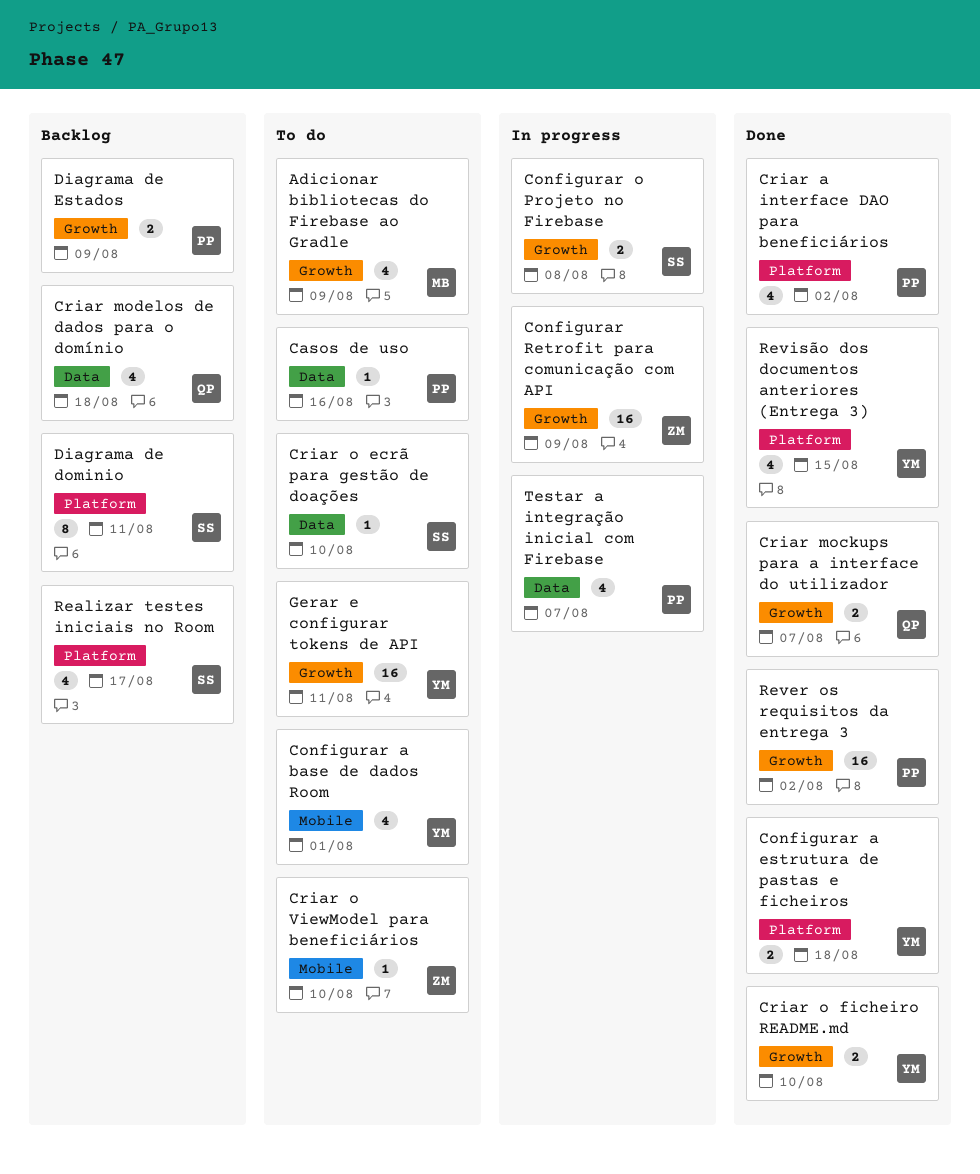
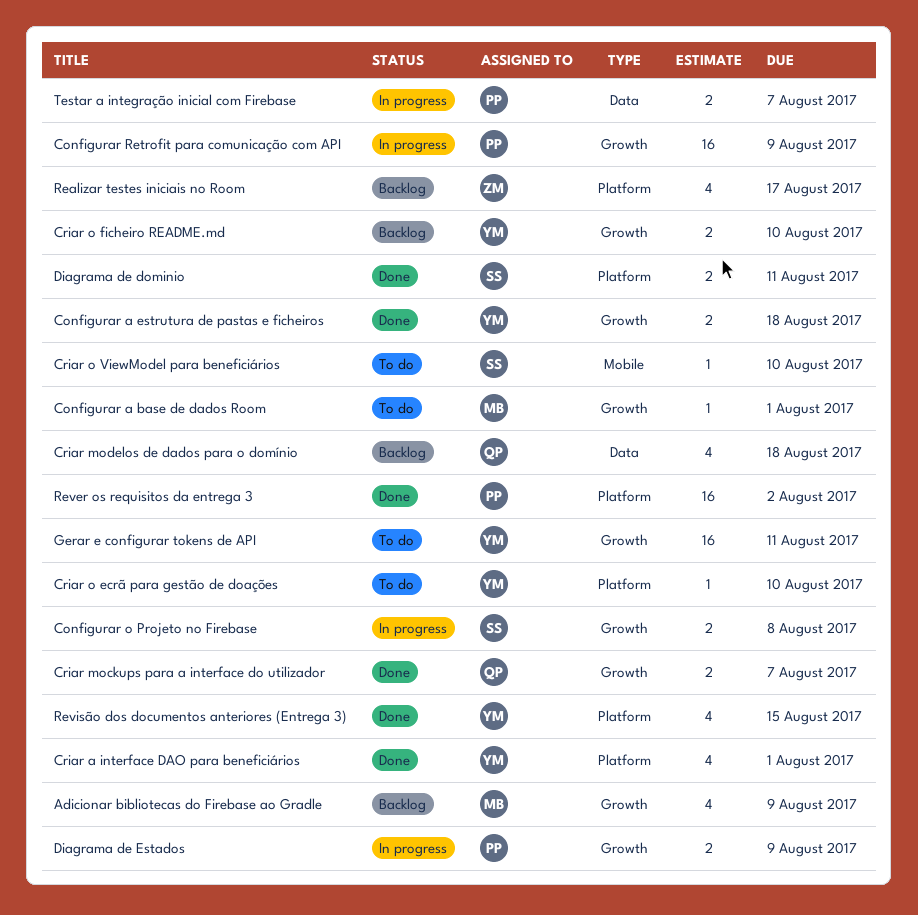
Adicionar bibliotecas do Firebase ao Gradle, status: To do -> Backlog
Casos de uso: present -> none
Configurar a base de dados Room, owner: YM -> MB
Configurar a base de dados Room, label: Mobile -> Growth
Configurar a base de dados Room, estimate: 4 -> 1
Configurar a estrutura de pastas e ficheiros, label: Platform -> Growth
Configurar Retrofit para comunicação com API, owner: ZM -> PP
Criar a interface DAO para beneficiários, owner: PP -> YM
Criar a interface DAO para beneficiários, due: Aug 2 -> Aug 1
Criar o ecrã para gestão de doações, owner: SS -> YM
Criar o ecrã para gestão de doações, label: Data -> Platform
Criar o ficheiro README.md, status: Done -> Backlog
Criar o ViewModel para beneficiários, owner: ZM -> SS
Diagrama de dominio, status: Backlog -> Done
Diagrama de dominio, estimate: 8 -> 2
Diagrama de Estados, status: Backlog -> In progress
Realizar testes iniciais no Room, owner: SS -> ZM
Rever os requisitos da entrega 3, label: Growth -> Platform
Testar a integração inicial com Firebase, estimate: 4 -> 2

